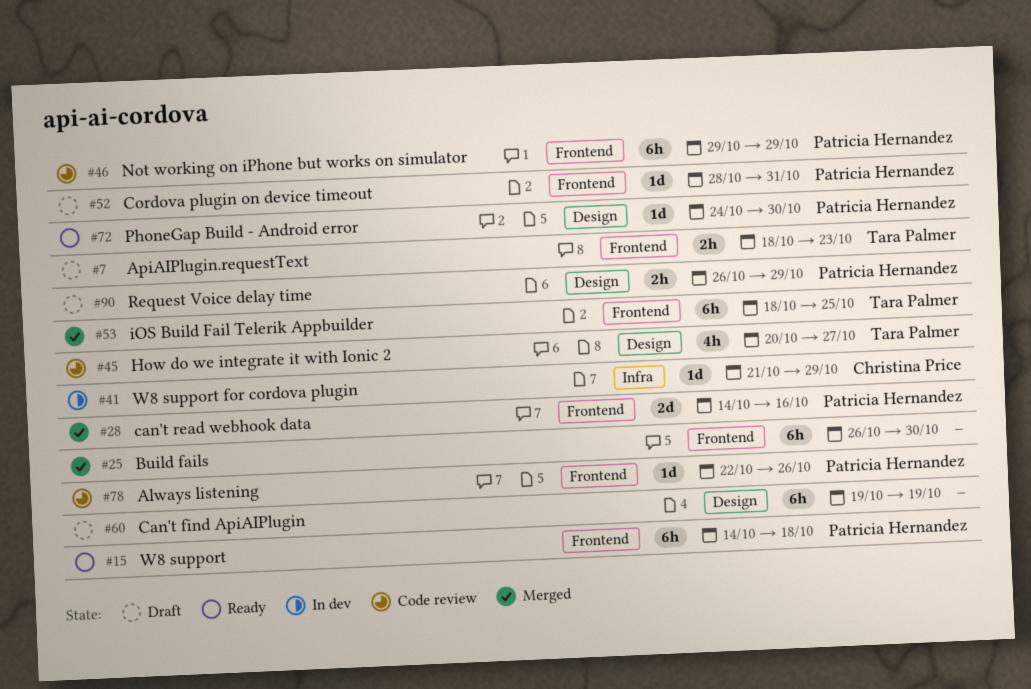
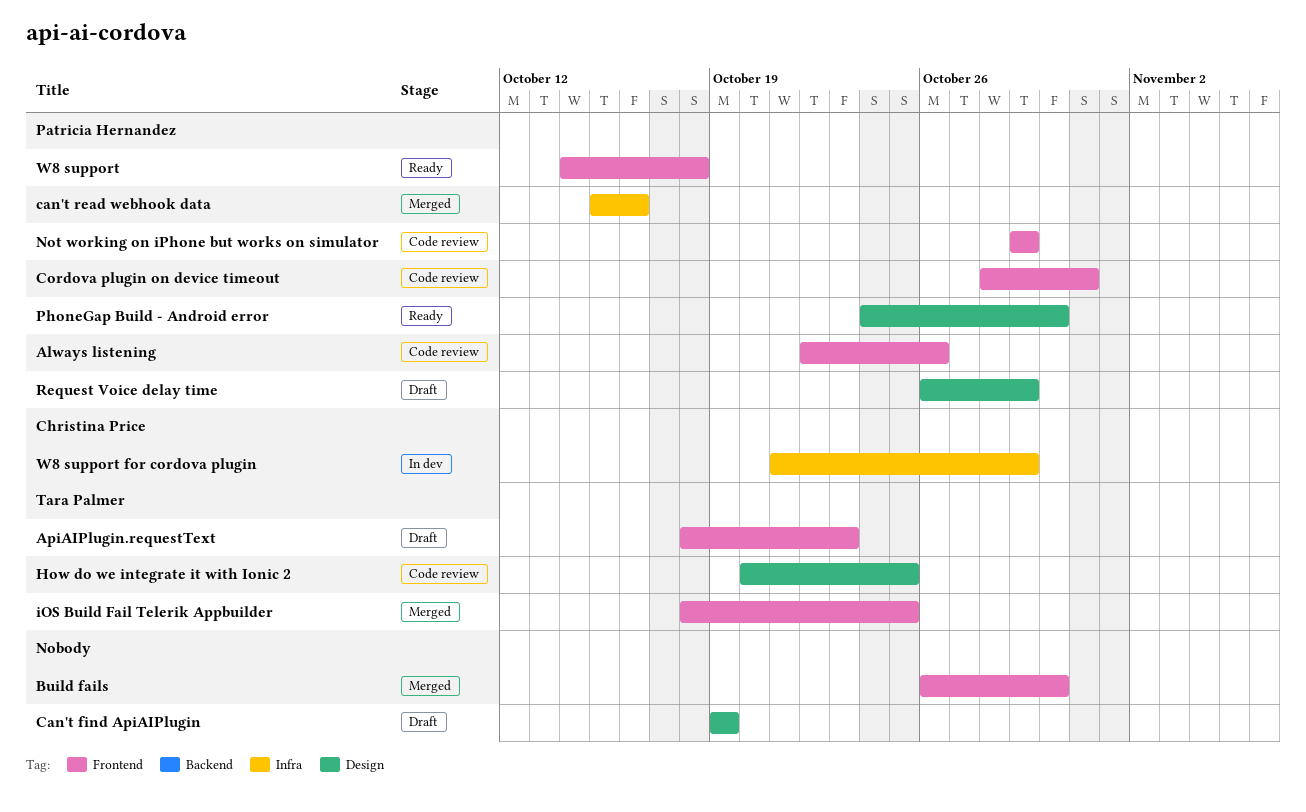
can't read webhook data, label: Frontend -> Infra
can't read webhook data, start: Oct 14 -> Oct 15
Cordova plugin on device timeout, status: Draft -> Code review
How do we integrate it with Ionic 2, due: Oct 27 -> Oct 25

